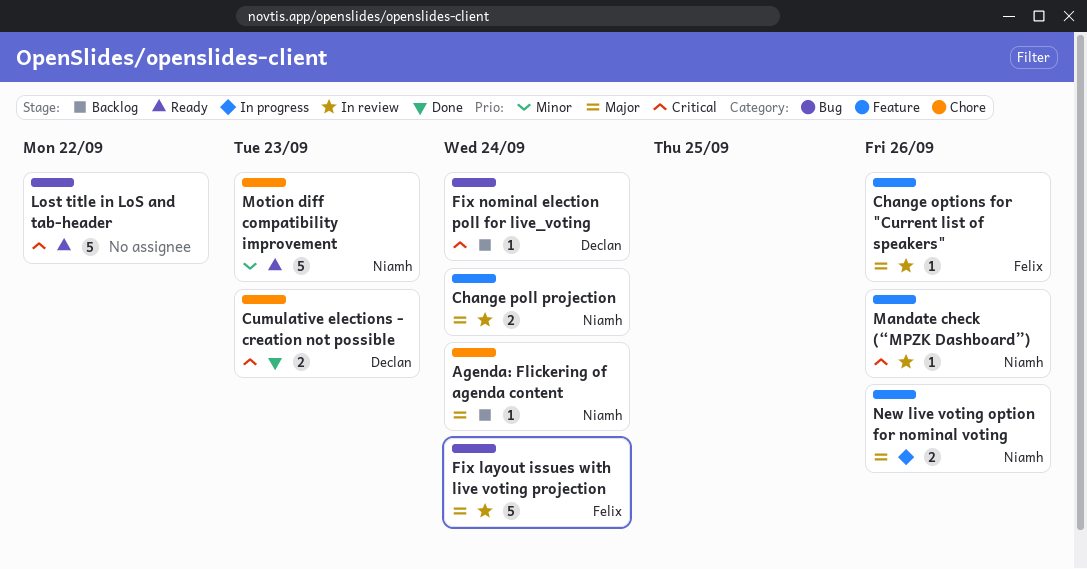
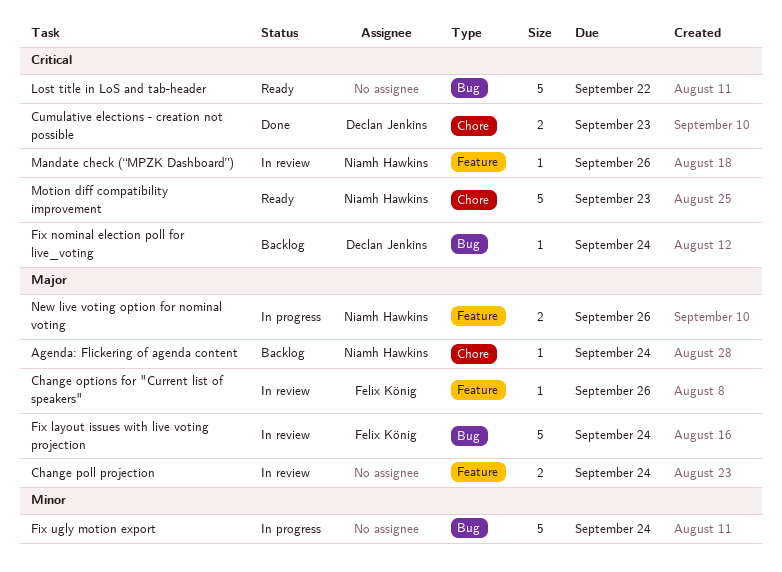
Change poll projection, owner: Niamh Hawkins -> none
Fix ugly motion export: none -> present
Motion diff compatibility improvement, priority: Minor -> Critical

